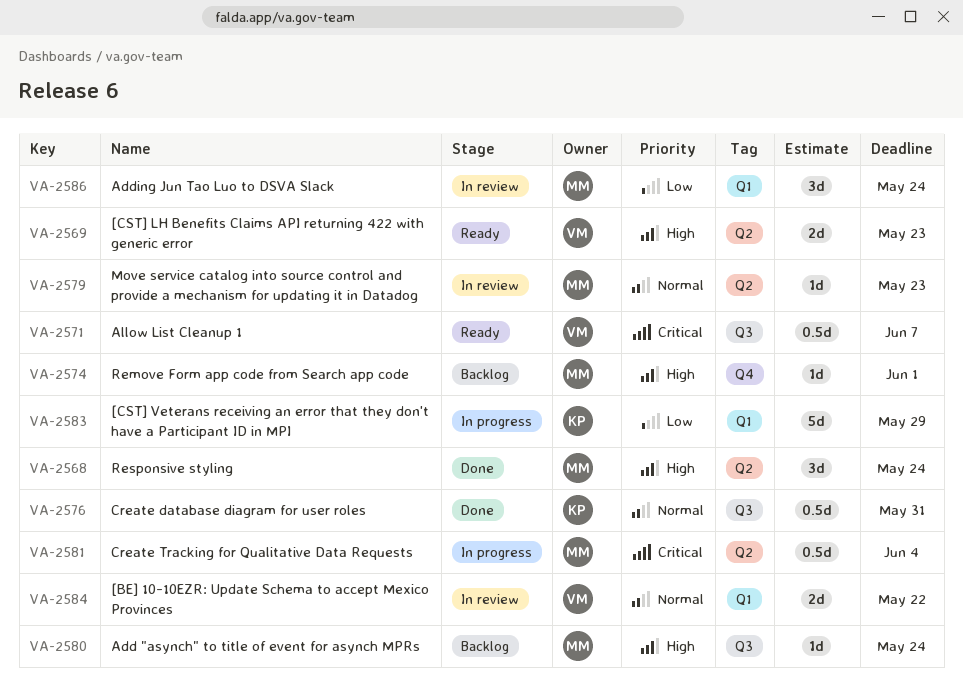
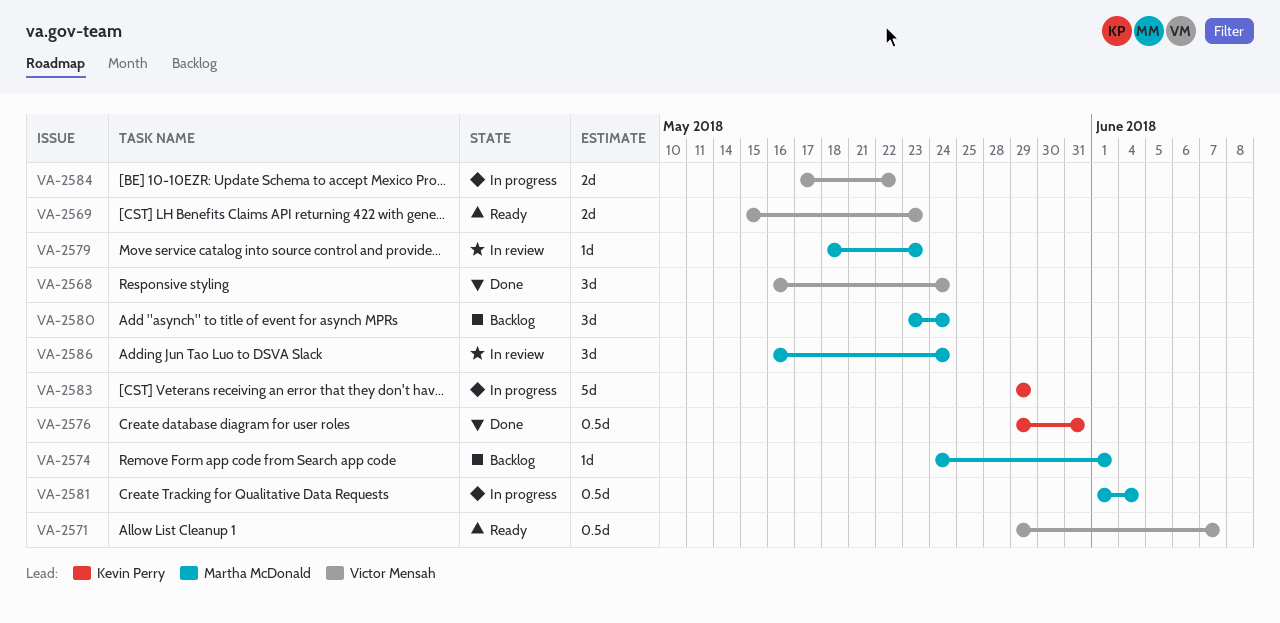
VA-2568, owner: Martha McDonald -> Victor Mensah
VA-2580, estimate: 1d -> 3d
VA-2584, status: In review -> In progress

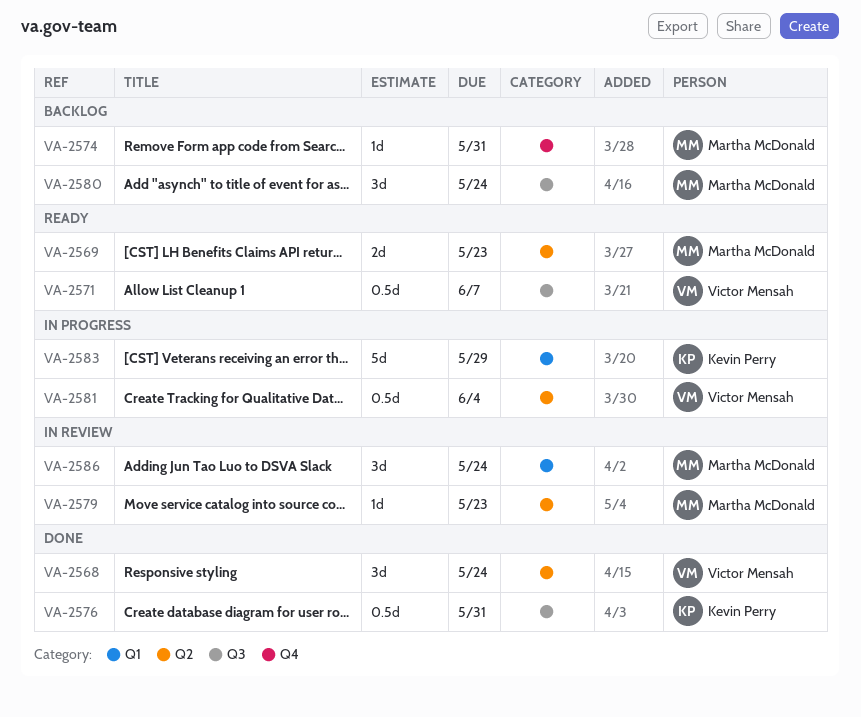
VA-2569, owner: Victor Mensah -> Martha McDonald
VA-2574, due: Jun 1 -> May 31
VA-2581, owner: Martha McDonald -> Victor Mensah
VA-2584: present -> none

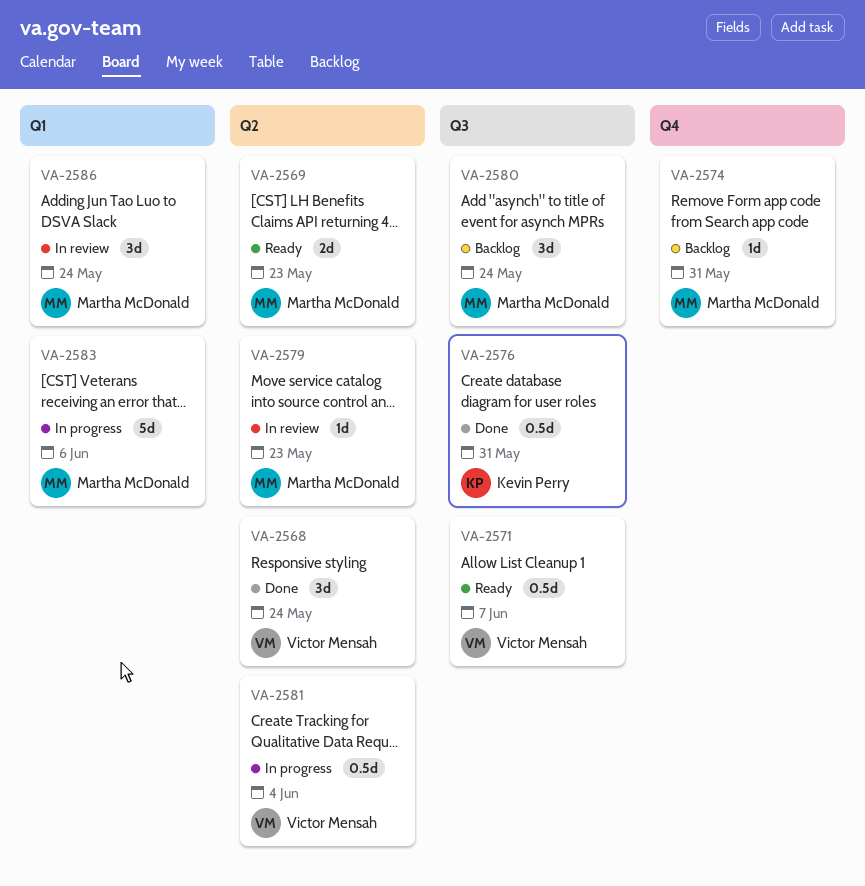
VA-2583, owner: Kevin Perry -> Martha McDonald
VA-2583, due: May 29 -> Jun 6

